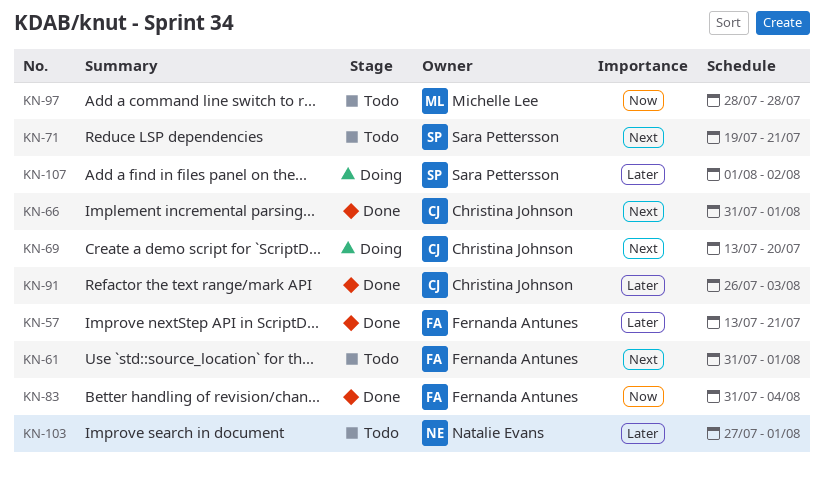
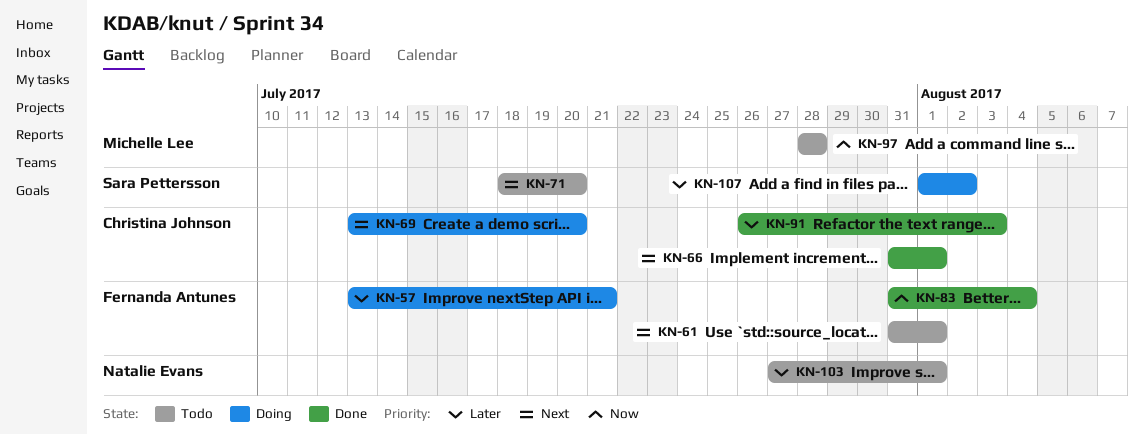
KN-57, status: Done -> Doing
KN-71, start: Jul 19 -> Jul 18
KN-71, due: Jul 21 -> Jul 20

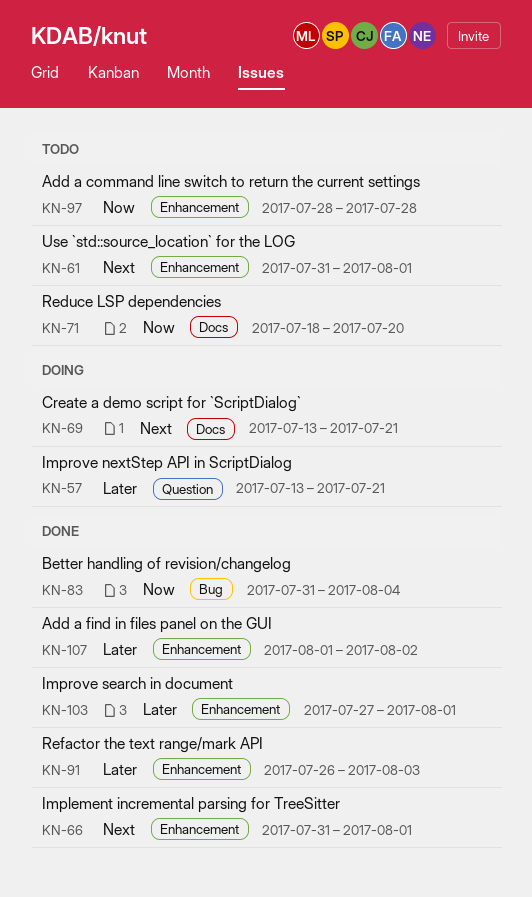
KN-69, due: Jul 20 -> Jul 21
KN-71, priority: Next -> Now
KN-103, status: Todo -> Done
KN-107, status: Doing -> Done

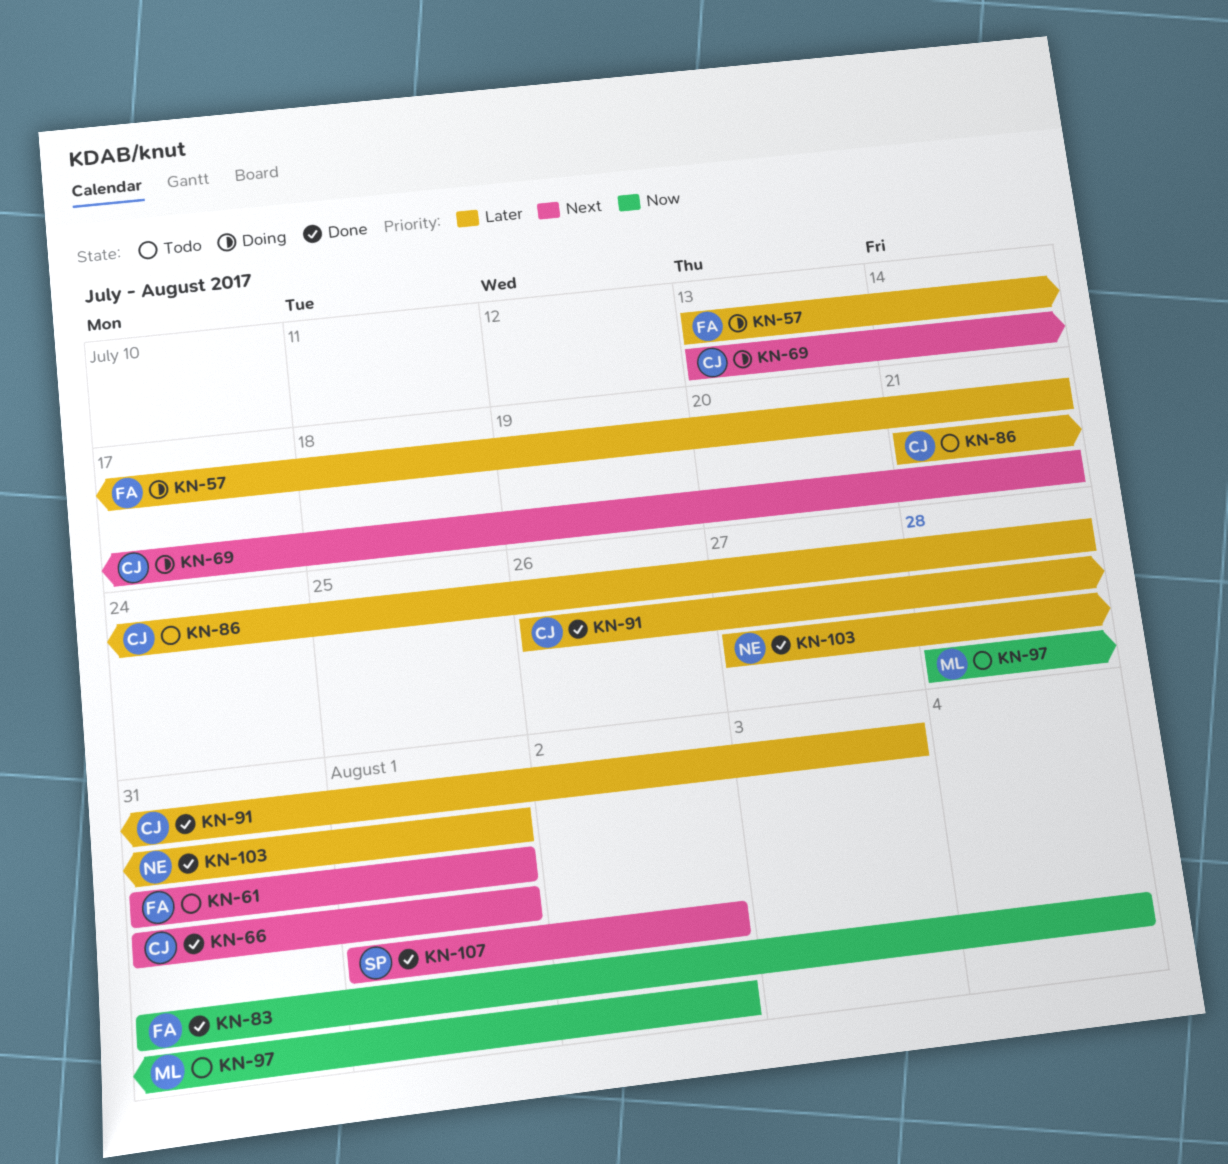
KN-71: present -> none
KN-86: none -> present
KN-97, due: Jul 28 -> Aug 2
KN-107, priority: Later -> Next

